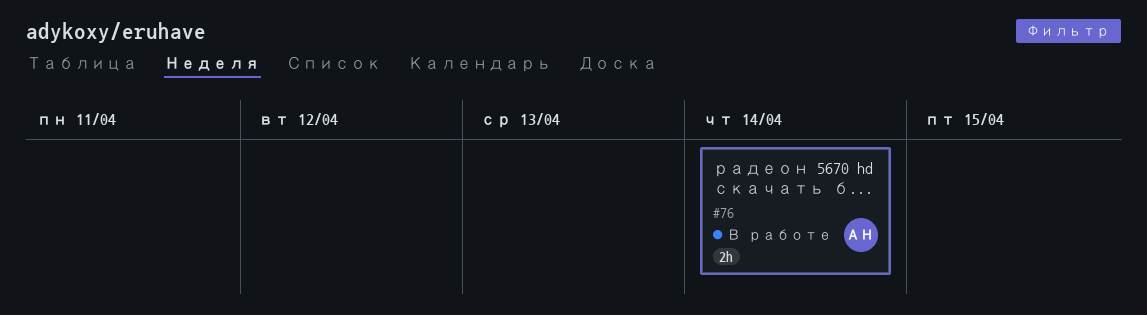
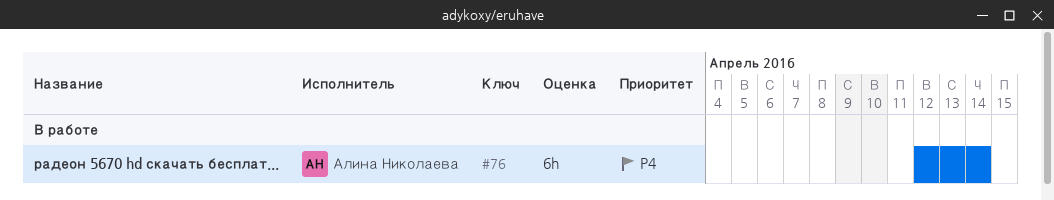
#76, estimate: 2h -> 6h

